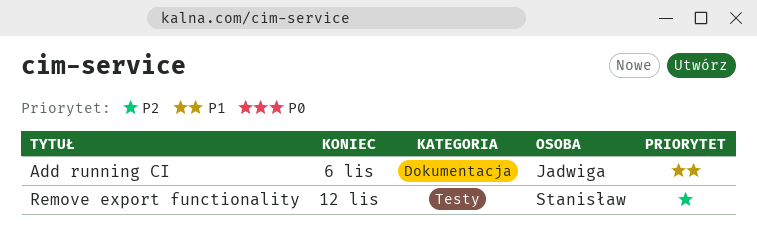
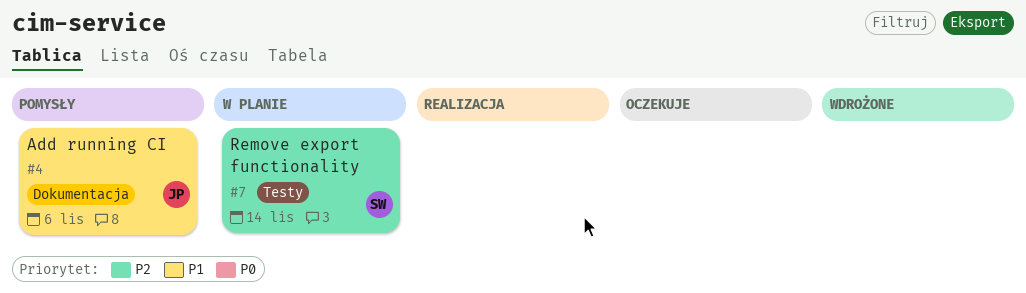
Remove export functionality, due: Nov 12 -> Nov 14

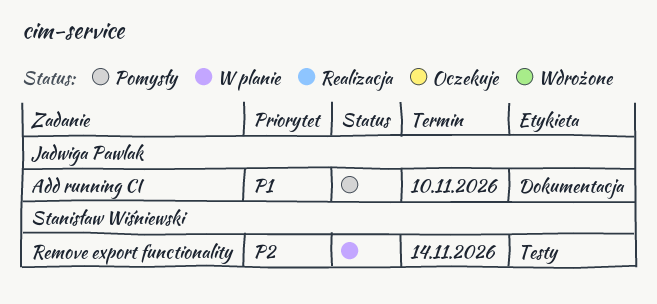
Add running CI, due: Nov 6 -> Nov 10

